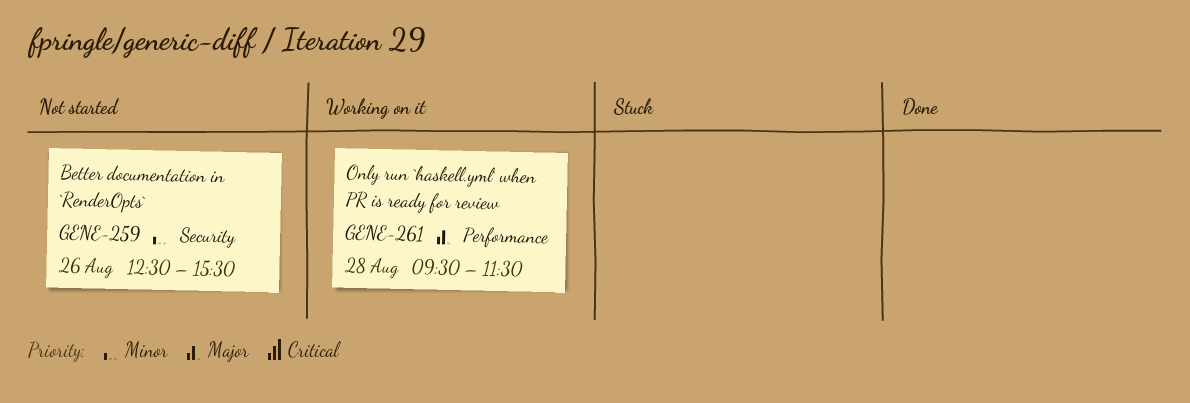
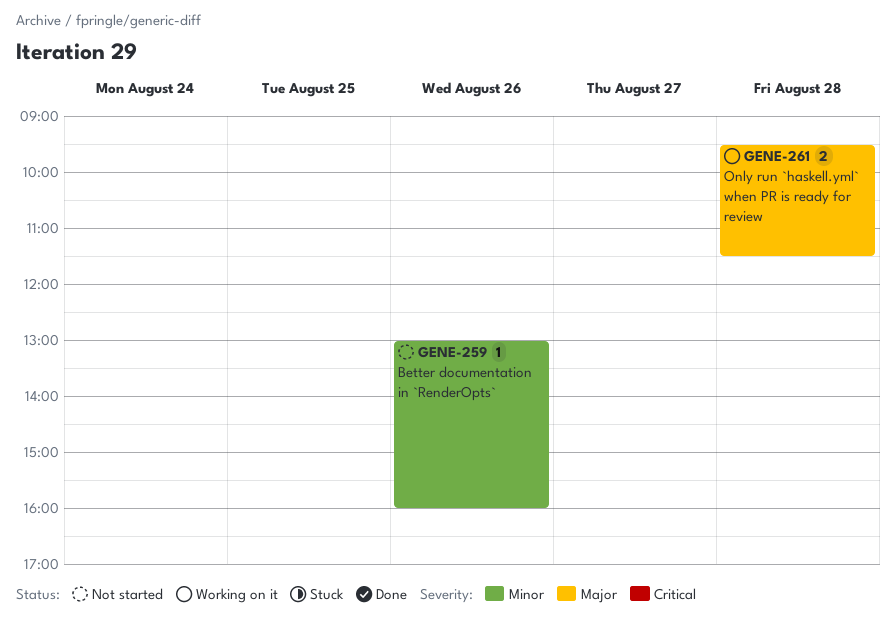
GENE-259, begins: 12:30 -> 13:00
GENE-259, ends: 15:30 -> 16:00

